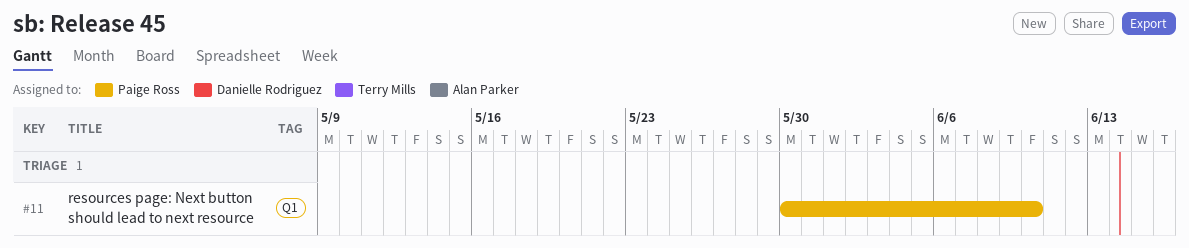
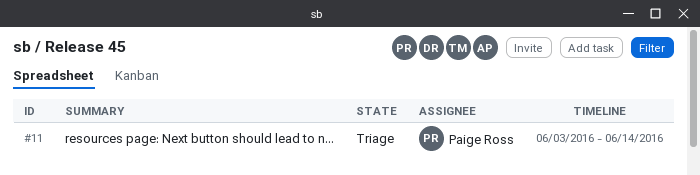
#11, start: May 30 -> Jun 3
#11, due: Jun 10 -> Jun 14

